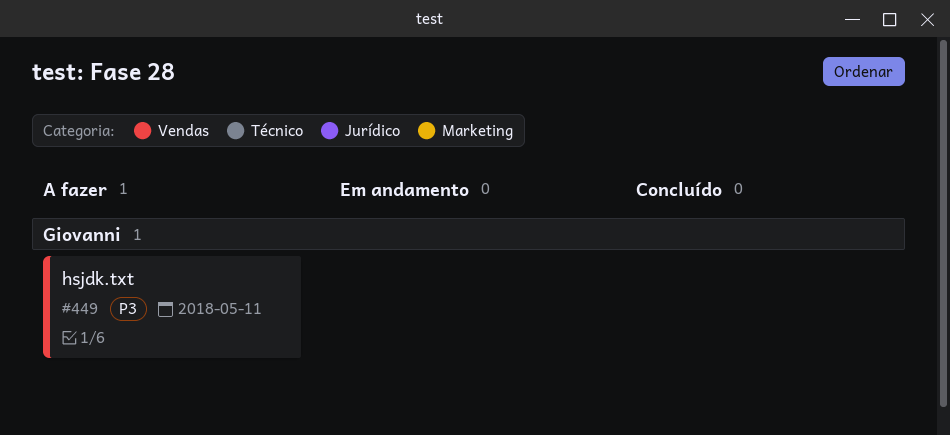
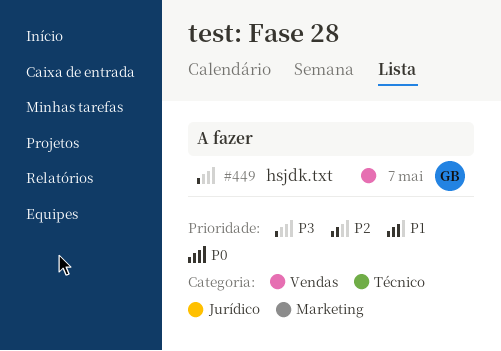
#449, due: May 11 -> May 7

